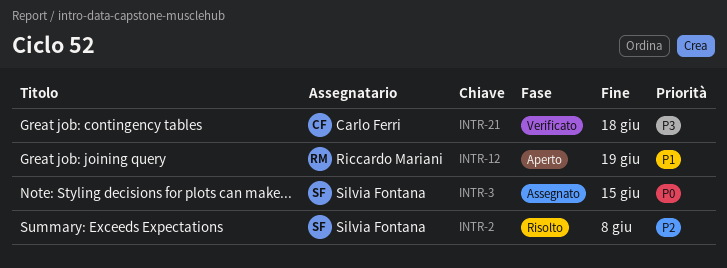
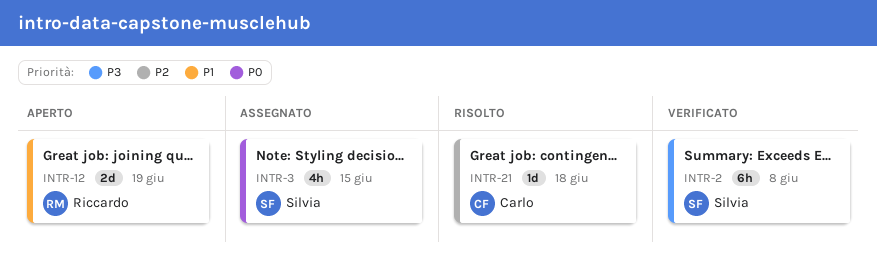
INTR-2, status: Risolto -> Verificato
INTR-2, priority: P2 -> P3
INTR-21, status: Verificato -> Risolto
INTR-21, priority: P3 -> P2

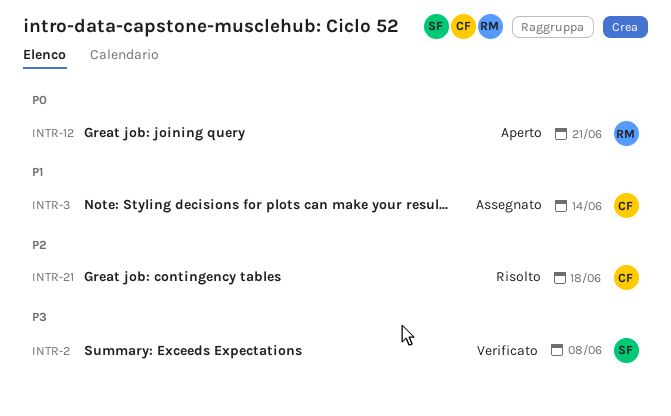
INTR-3, owner: Silvia -> Carlo
INTR-3, priority: P0 -> P1
INTR-3, due: Jun 15 -> Jun 14
INTR-12, priority: P1 -> P0
INTR-12, due: Jun 19 -> Jun 21

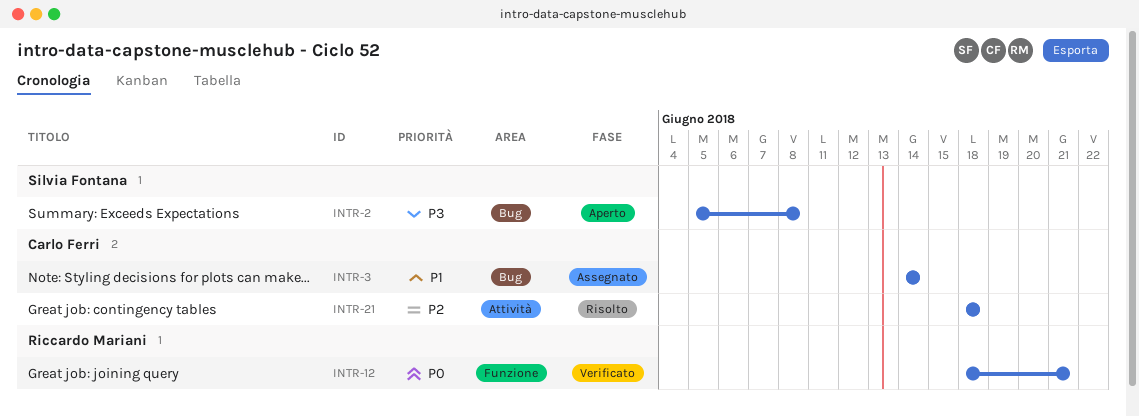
INTR-2, status: Verificato -> Aperto
INTR-12, status: Aperto -> Verificato

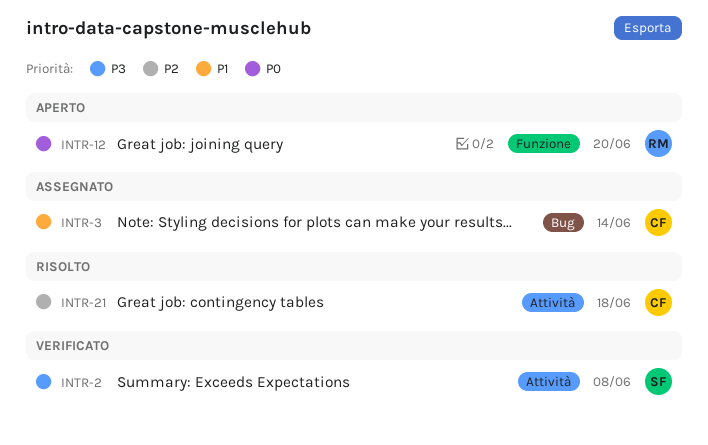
INTR-2, status: Aperto -> Verificato
INTR-2, label: Bug -> Attività
INTR-12, status: Verificato -> Aperto
INTR-12, due: Jun 21 -> Jun 20

